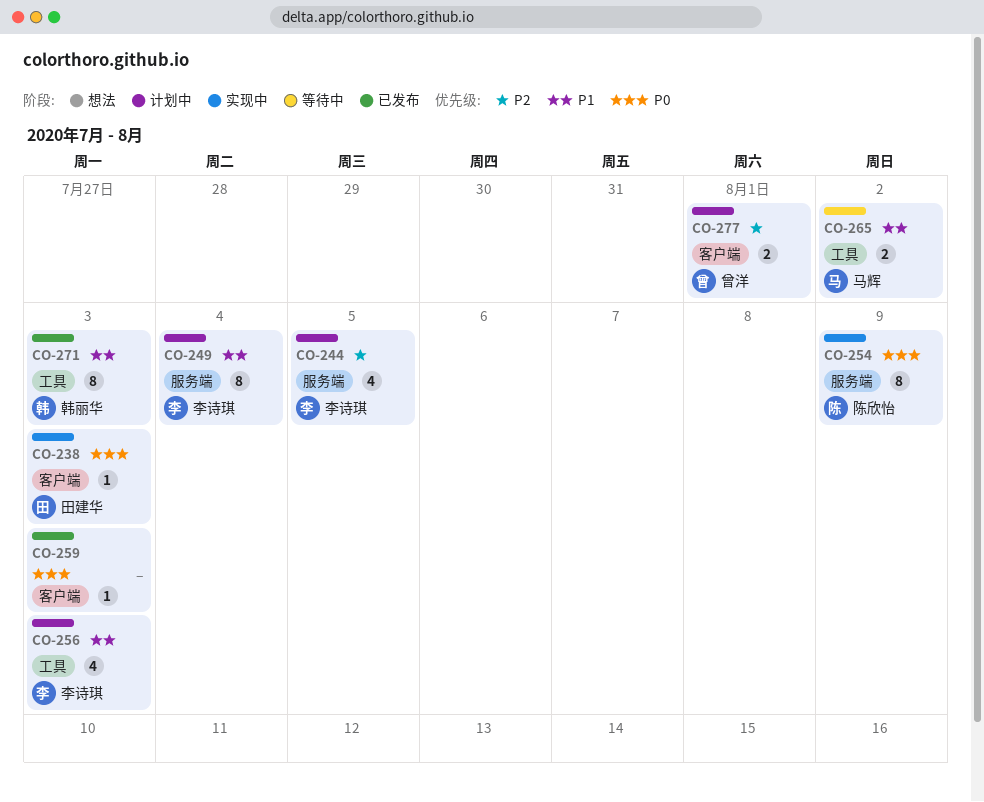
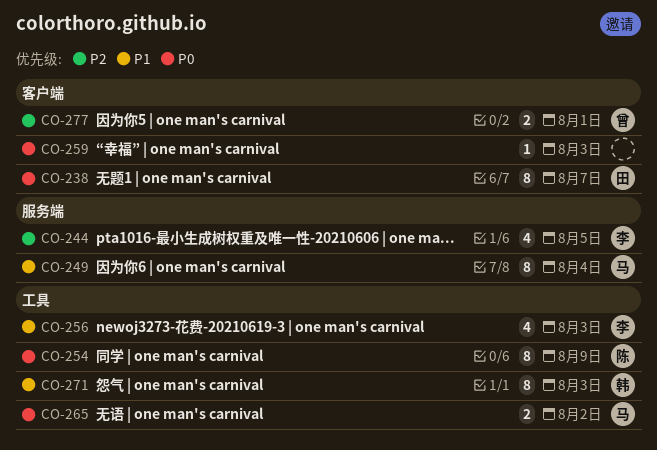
CO-238, estimate: 1 -> 8
CO-238, due: Aug 3 -> Aug 7
CO-249, owner: 李诗琪 -> 马辉
CO-254, label: 服务端 -> 工具
CO-265, priority: P1 -> P0

